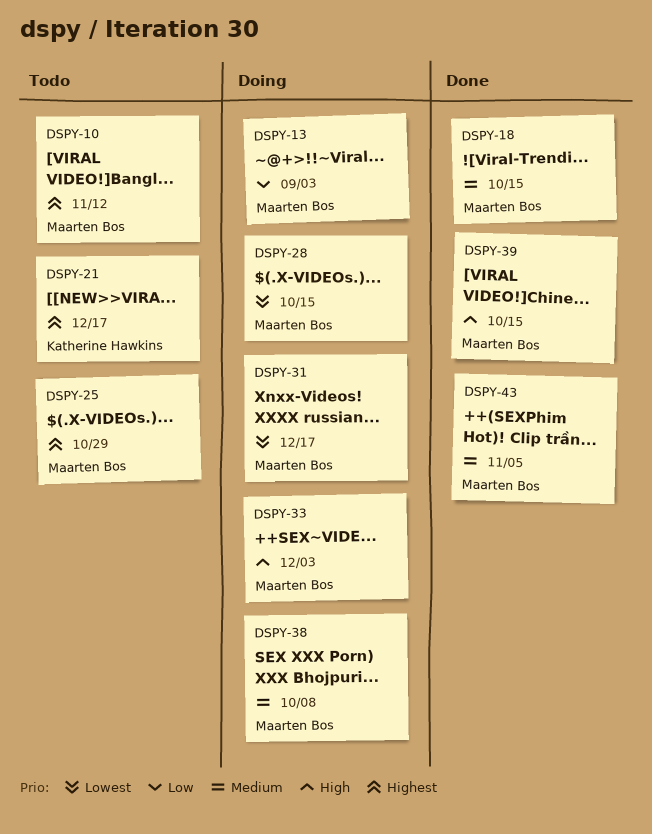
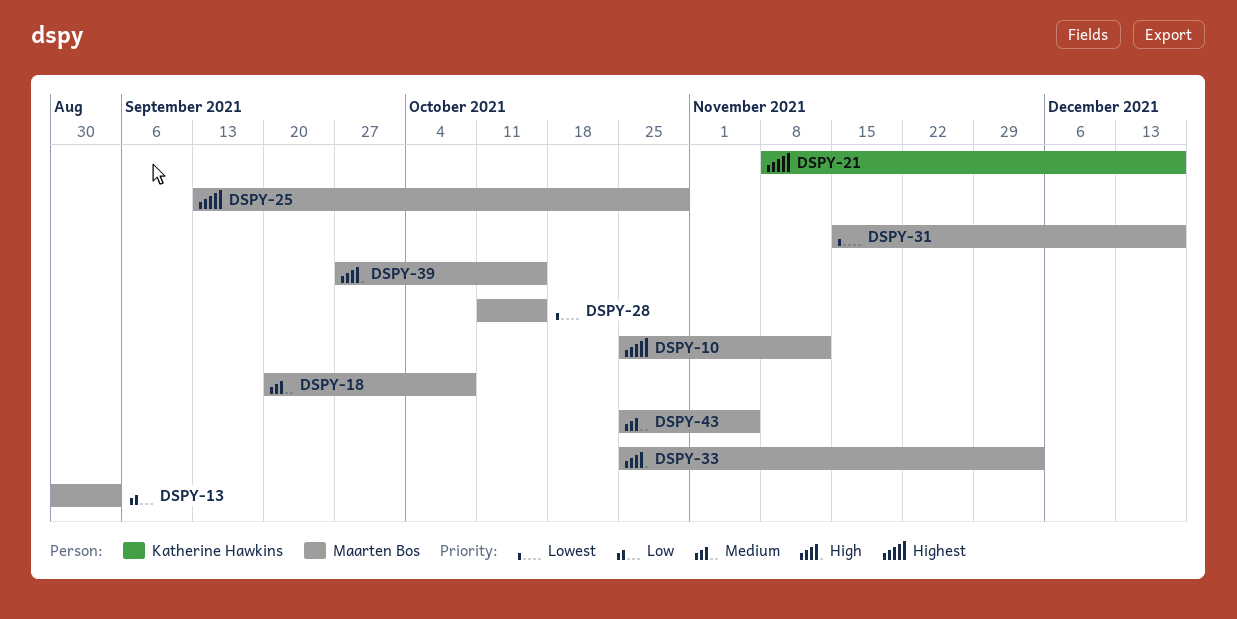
DSPY-18, due: Oct 15 -> Oct 8
DSPY-38: present -> none

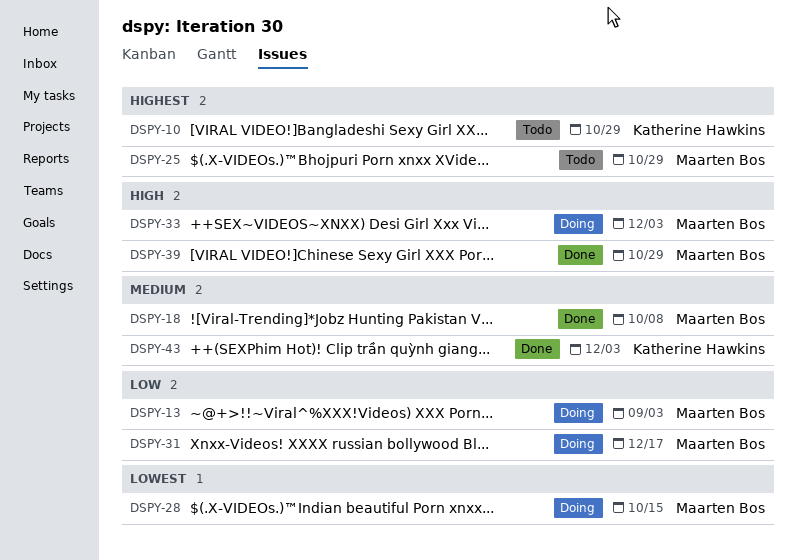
DSPY-10, owner: Maarten Bos -> Katherine Hawkins
DSPY-10, due: Nov 12 -> Oct 29
DSPY-21: present -> none
DSPY-31, priority: Lowest -> Low
DSPY-39, due: Oct 15 -> Oct 29
DSPY-43, owner: Maarten Bos -> Katherine Hawkins
DSPY-43, due: Nov 5 -> Dec 3

